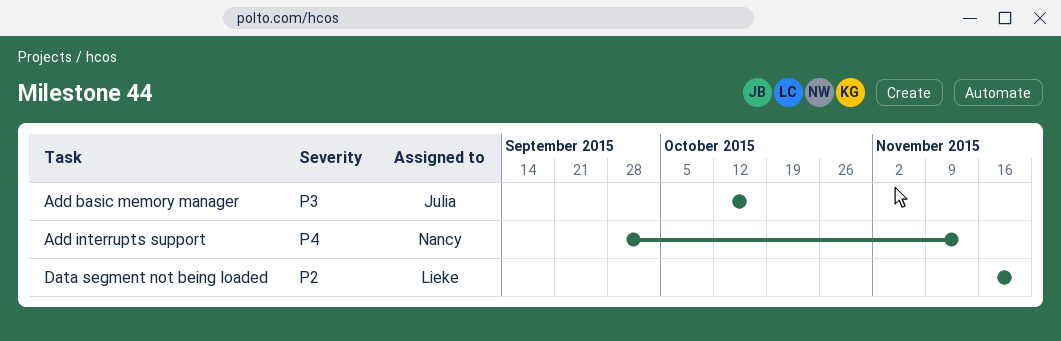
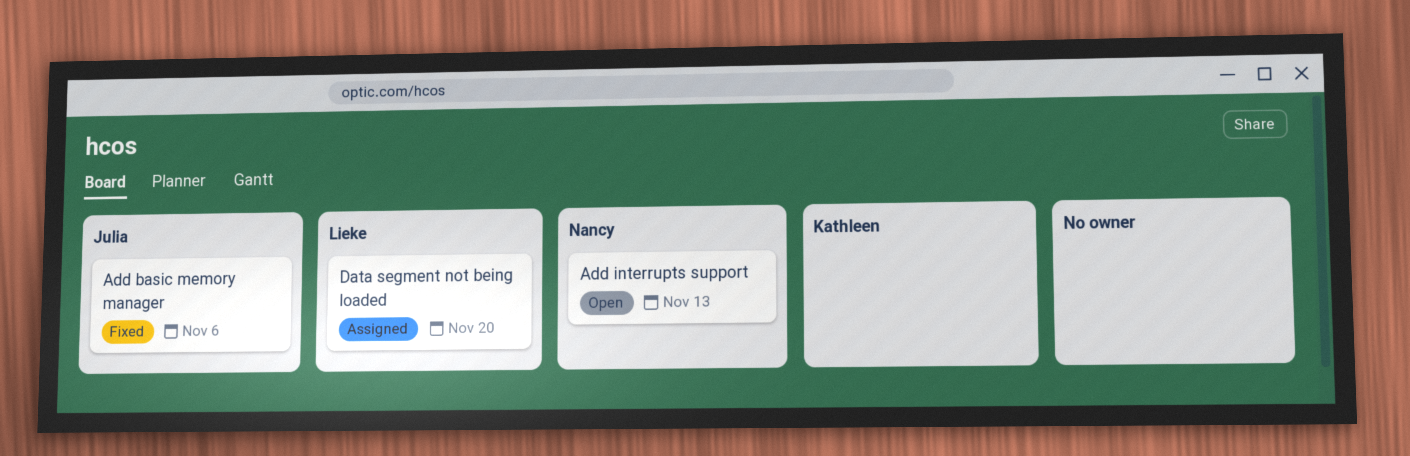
Add basic memory manager, due: Oct 16 -> Nov 6

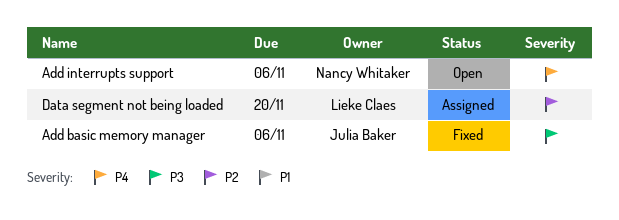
Add interrupts support, due: Nov 13 -> Nov 6

